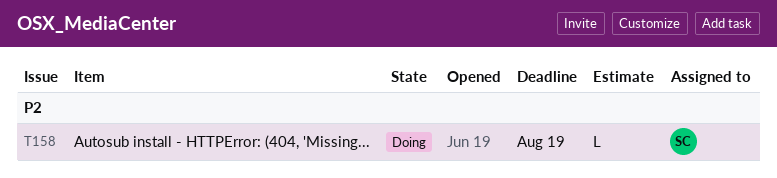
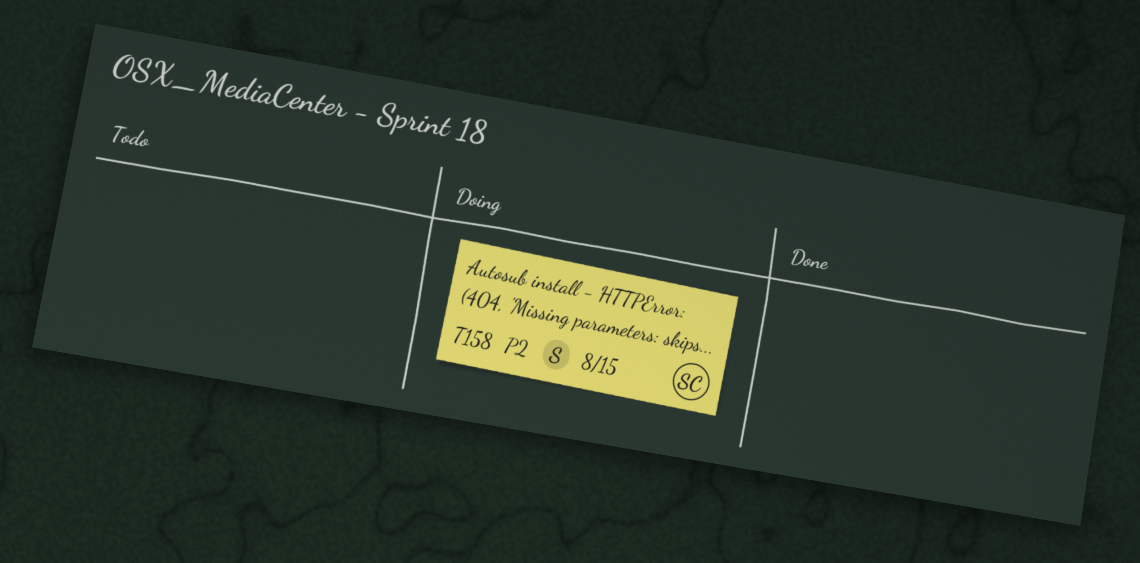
T158, estimate: L -> S
T158, due: Aug 19 -> Aug 15

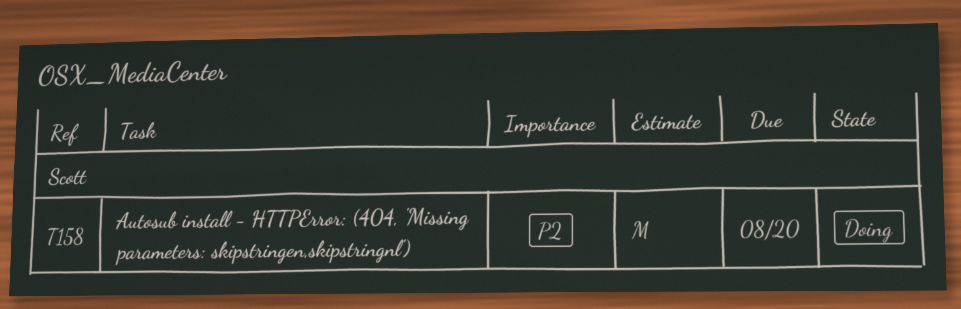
T158, estimate: S -> M
T158, due: Aug 15 -> Aug 20

